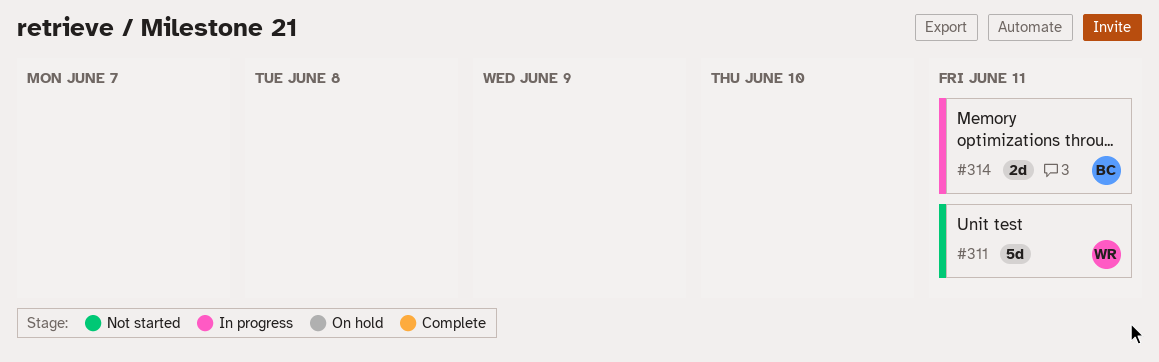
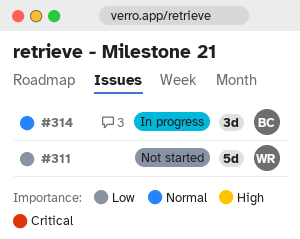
#314, estimate: 2d -> 3d

